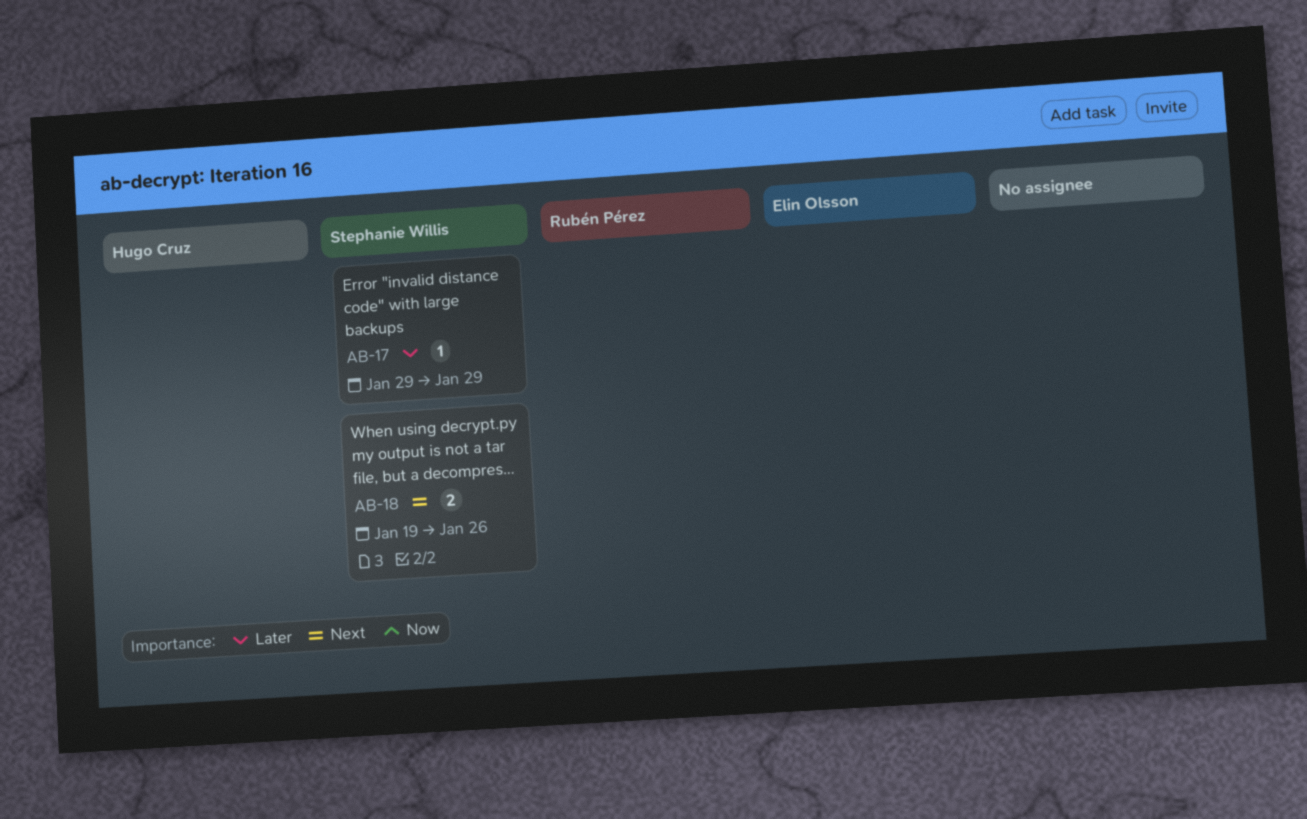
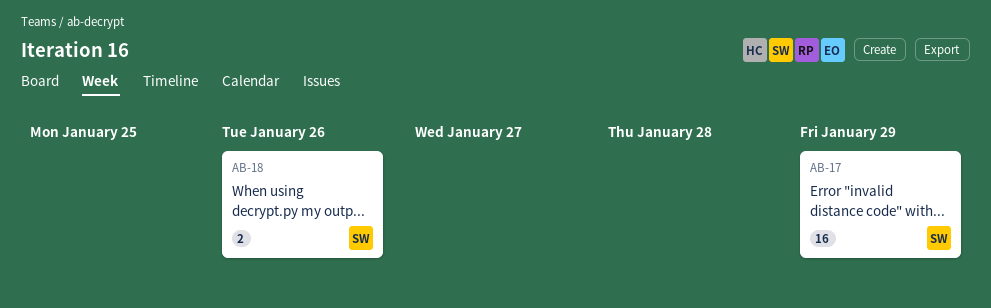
AB-17, estimate: 1 -> 16

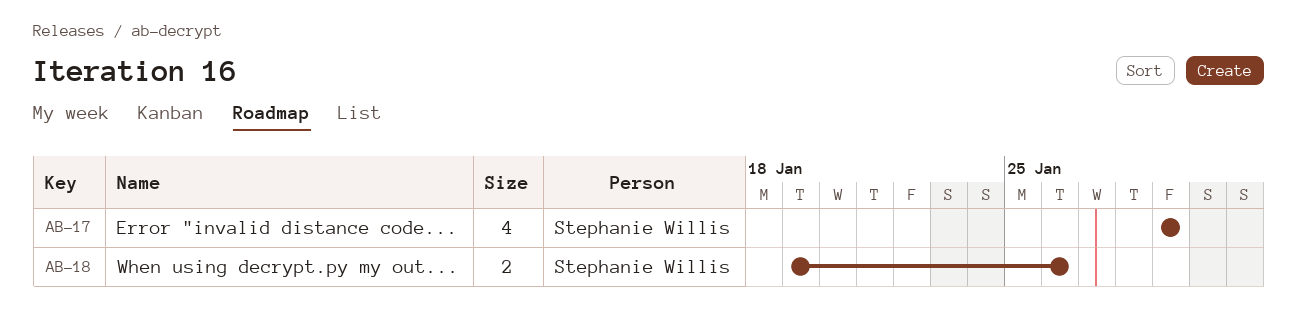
AB-17, estimate: 16 -> 4

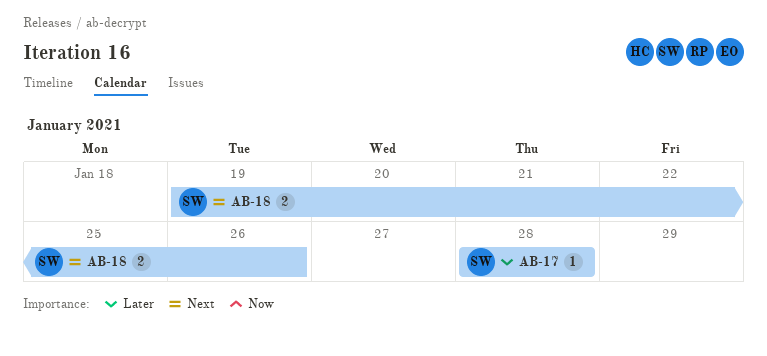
AB-17, estimate: 4 -> 1
AB-17, start: Jan 29 -> Jan 28
AB-17, due: Jan 29 -> Jan 28

